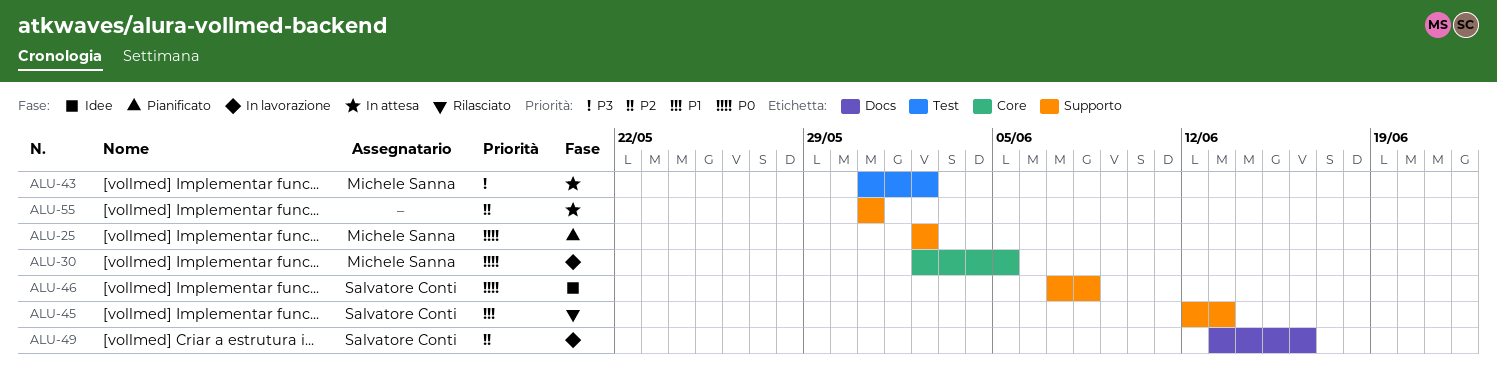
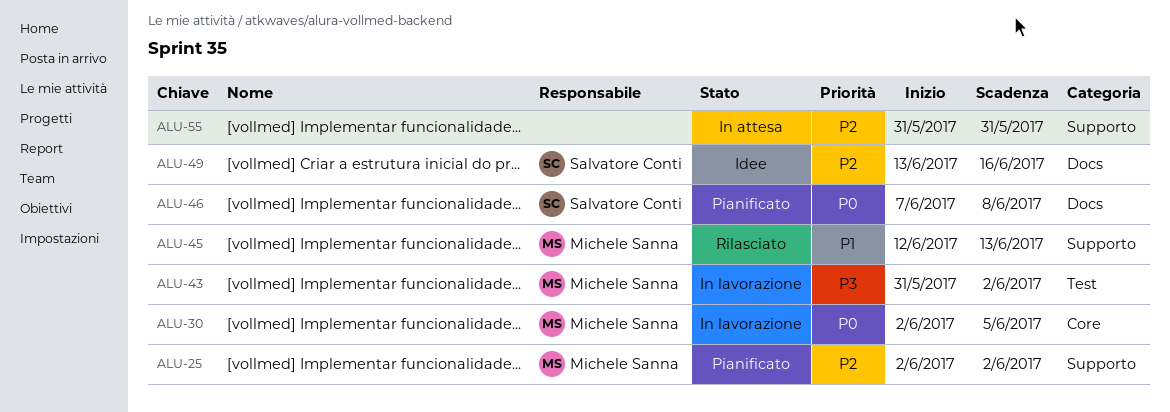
ALU-25, priority: P0 -> P2
ALU-43, status: In attesa -> In lavorazione
ALU-45, owner: Salvatore Conti -> Michele Sanna
ALU-46, status: Idee -> Pianificato
ALU-46, label: Supporto -> Docs
ALU-49, status: In lavorazione -> Idee

